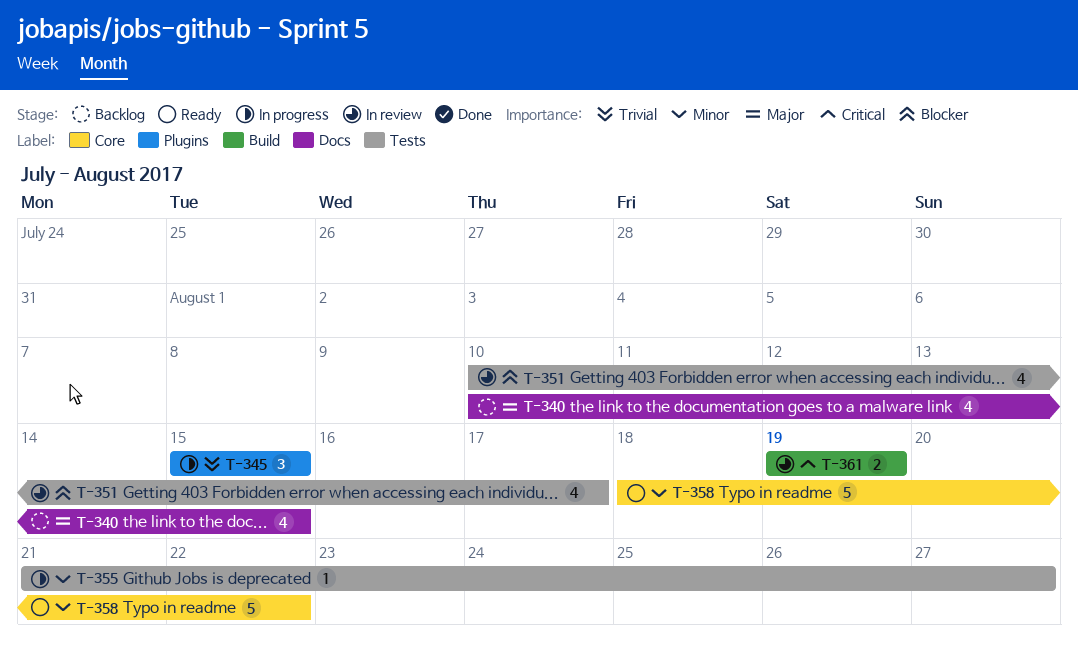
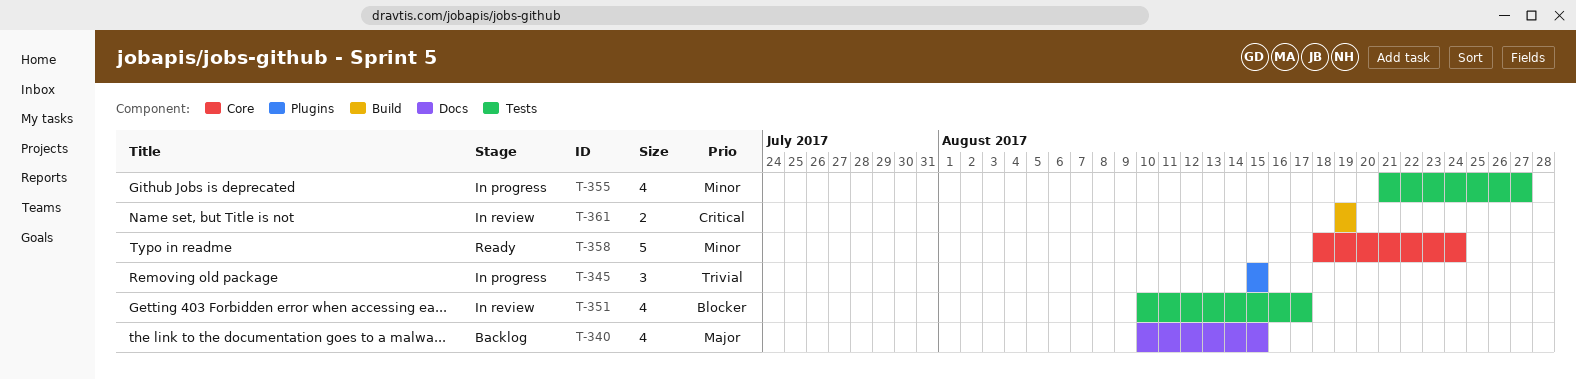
T-355, estimate: 1 -> 4
T-358, due: Aug 22 -> Aug 24

